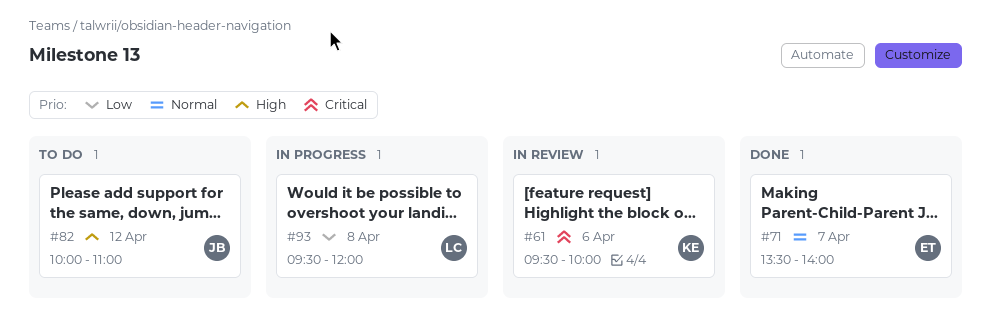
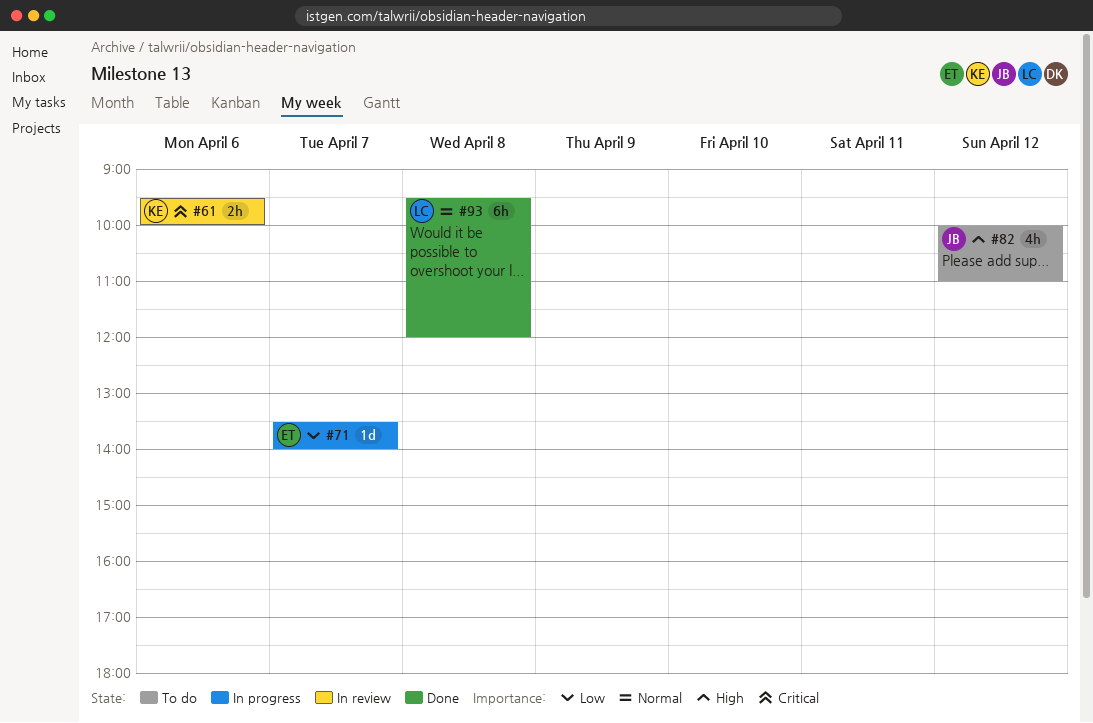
#71, status: Done -> In progress
#71, priority: Normal -> Low
#93, status: In progress -> Done
#93, priority: Low -> Normal

